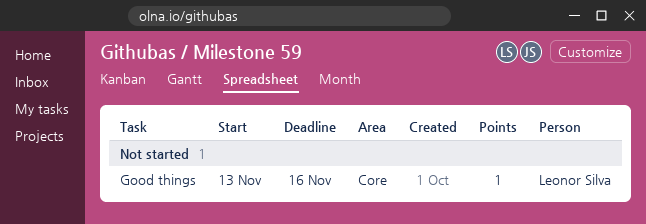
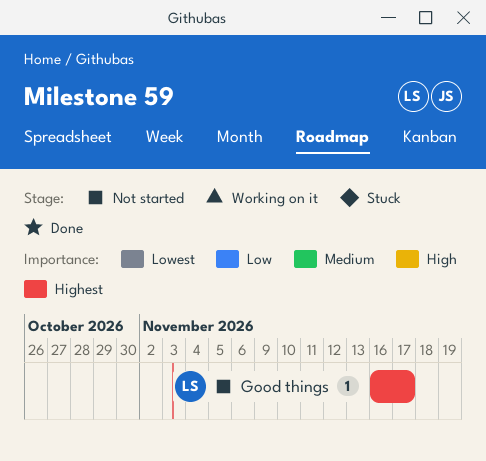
Good things, start: Nov 13 -> Nov 16
Good things, due: Nov 16 -> Nov 17

